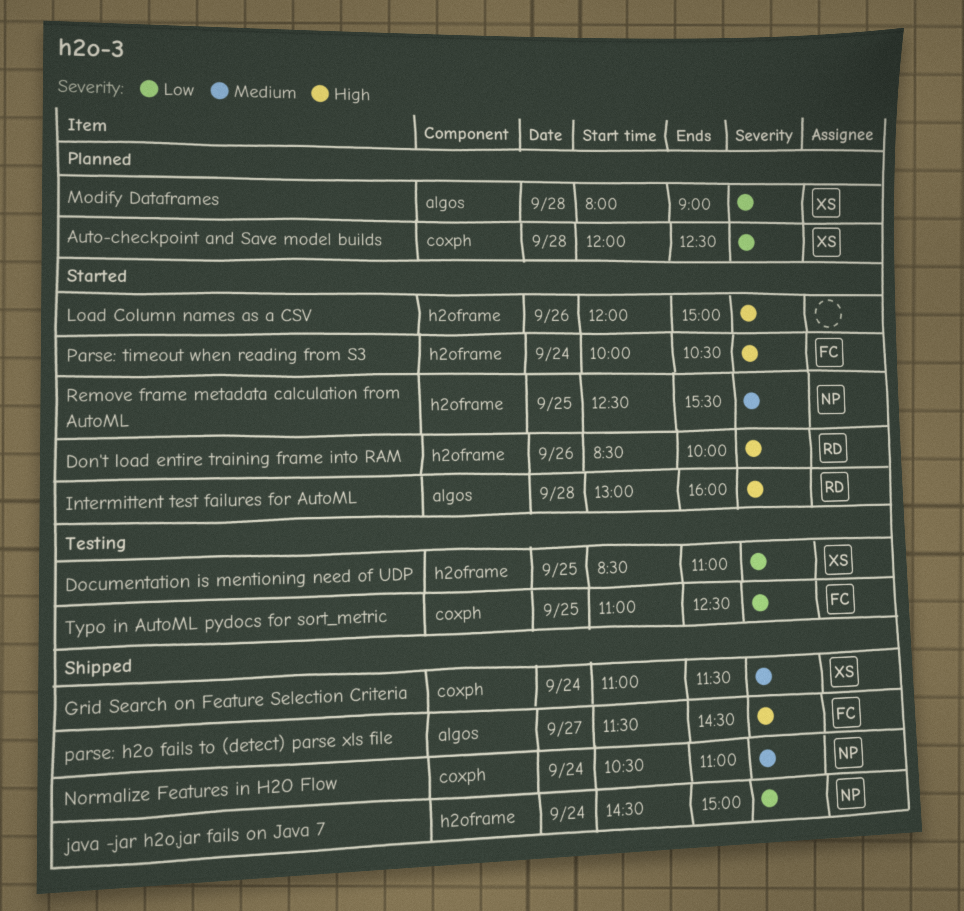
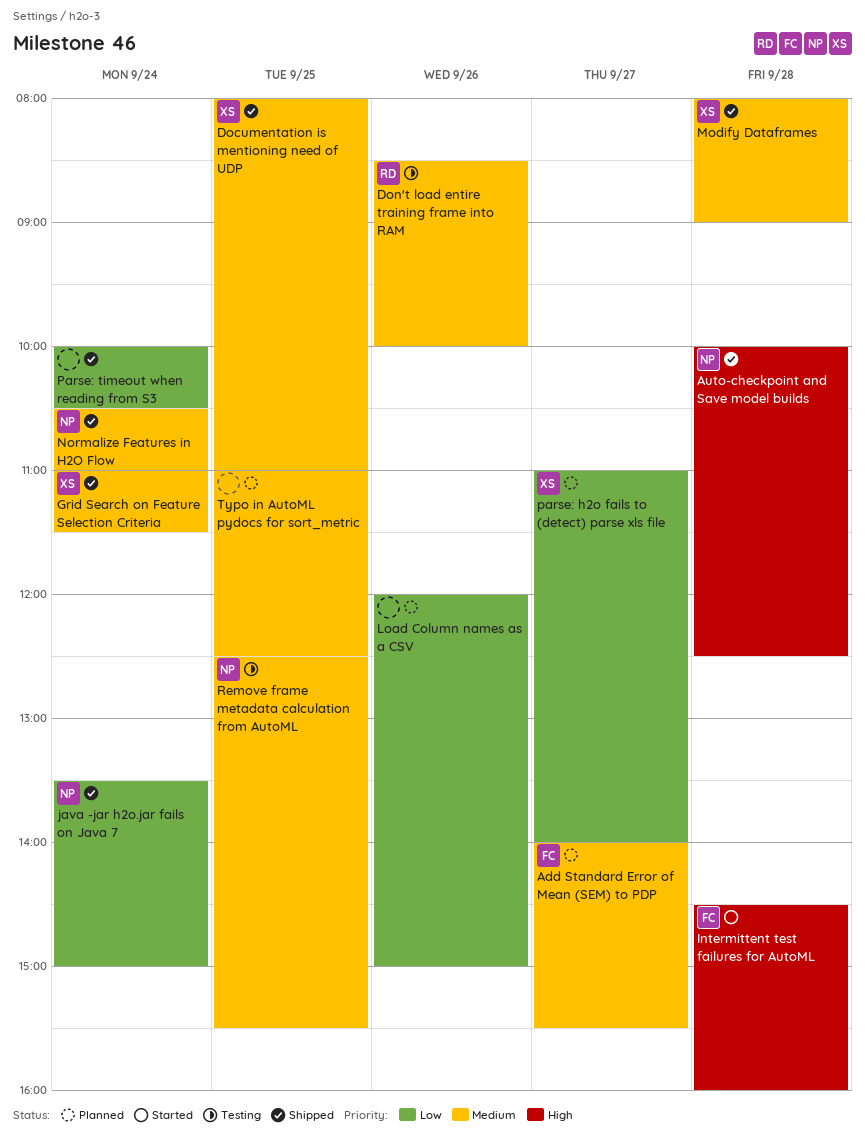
Add Standard Error of Mean (SEM) to PDP: none -> present
Auto-checkpoint and Save model builds, status: Planned -> Shipped
Auto-checkpoint and Save model builds, owner: XS -> NP
Auto-checkpoint and Save model builds, priority: Low -> High
Auto-checkpoint and Save model builds, begins: 12:00 -> 10:00
Documentation is mentioning need of UDP, status: Testing -> Shipped
Documentation is mentioning need of UDP, priority: Low -> Medium
Documentation is mentioning need of UDP, begins: 08:30 -> 08:00
Don't load entire training frame into RAM, status: Started -> Testing
Don't load entire training frame into RAM, priority: High -> Medium
Intermittent test failures for AutoML, owner: RD -> FC
Intermittent test failures for AutoML, begins: 13:00 -> 14:30
java -jar h2o.jar fails on Java 7, begins: 14:30 -> 13:30
Load Column names as a CSV, status: Started -> Planned
Load Column names as a CSV, priority: High -> Low
Modify Dataframes, status: Planned -> Shipped
Modify Dataframes, priority: Low -> Medium
parse: h2o fails to (detect) parse xls file, status: Shipped -> Planned
parse: h2o fails to (detect) parse xls file, owner: FC -> XS
parse: h2o fails to (detect) parse xls file, priority: High -> Low
parse: h2o fails to (detect) parse xls file, begins: 11:30 -> 11:00
parse: h2o fails to (detect) parse xls file, ends: 14:30 -> 14:00
Parse: timeout when reading from S3, status: Started -> Shipped
Parse: timeout when reading from S3, owner: FC -> none
Parse: timeout when reading from S3, priority: High -> Low
Remove frame metadata calculation from AutoML, status: Started -> Testing
Typo in AutoML pydocs for sort_metric, status: Testing -> Planned
Typo in AutoML pydocs for sort_metric, owner: FC -> none
Typo in AutoML pydocs for sort_metric, priority: Low -> Medium

